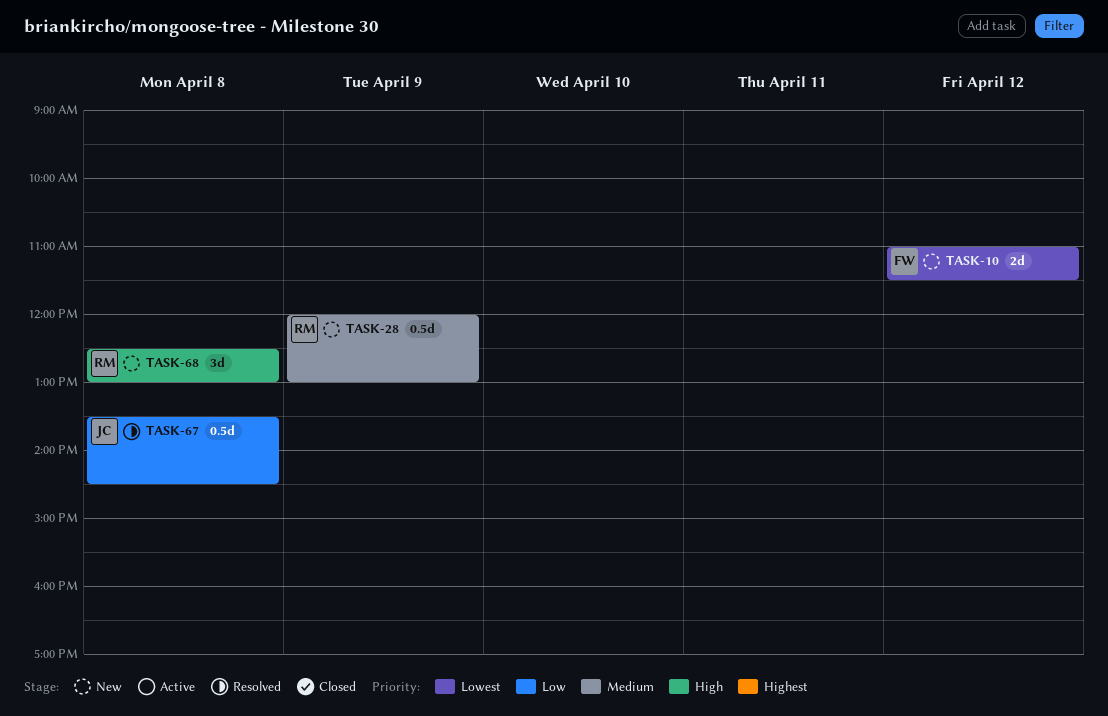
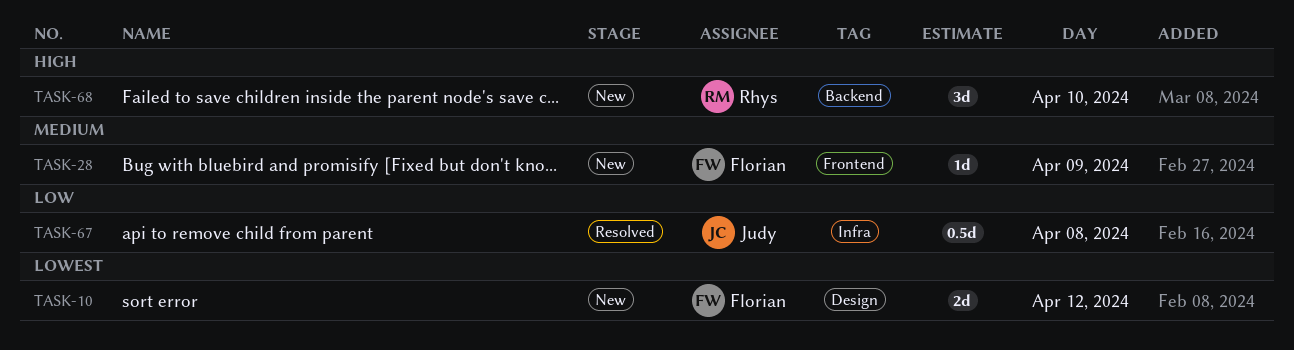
TASK-28, owner: Rhys -> Florian
TASK-28, estimate: 0.5d -> 1d
TASK-68, day: Apr 8 -> Apr 10

